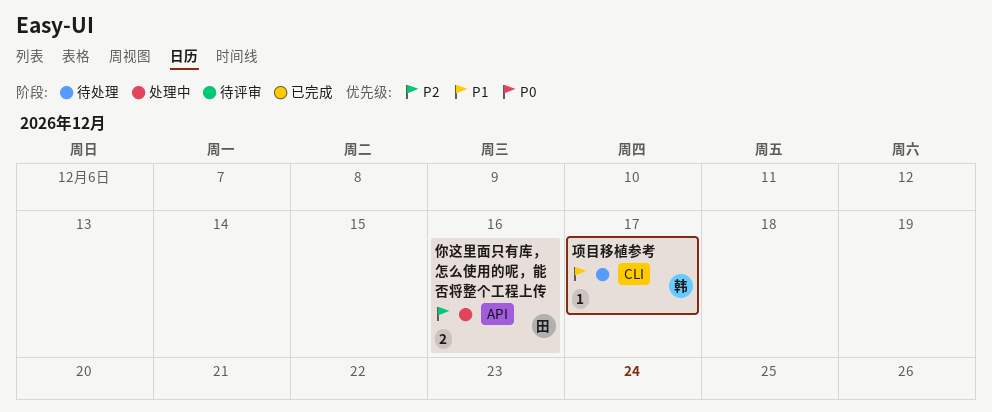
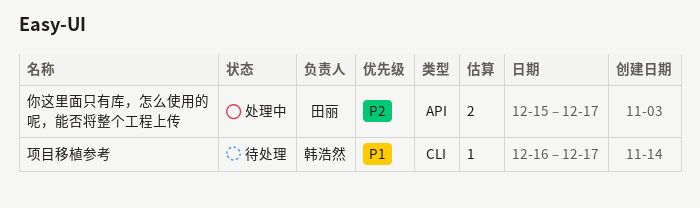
你这里面只有库，怎么使用的呢，能否将整个工程上传, due: Dec 16 -> Dec 17

